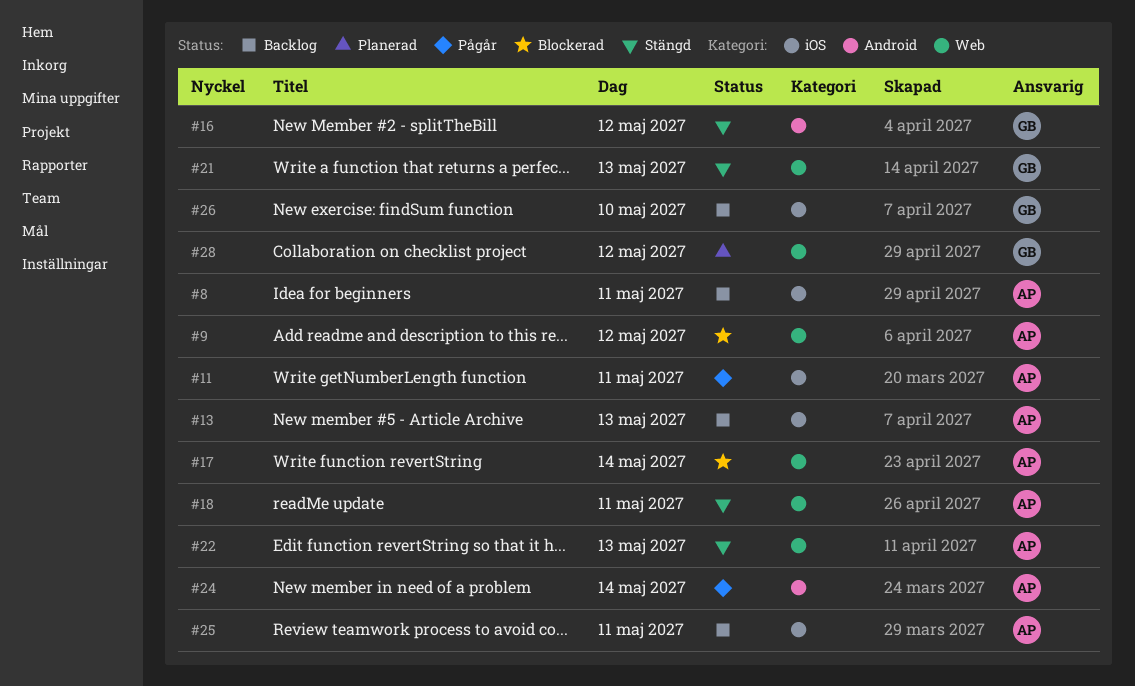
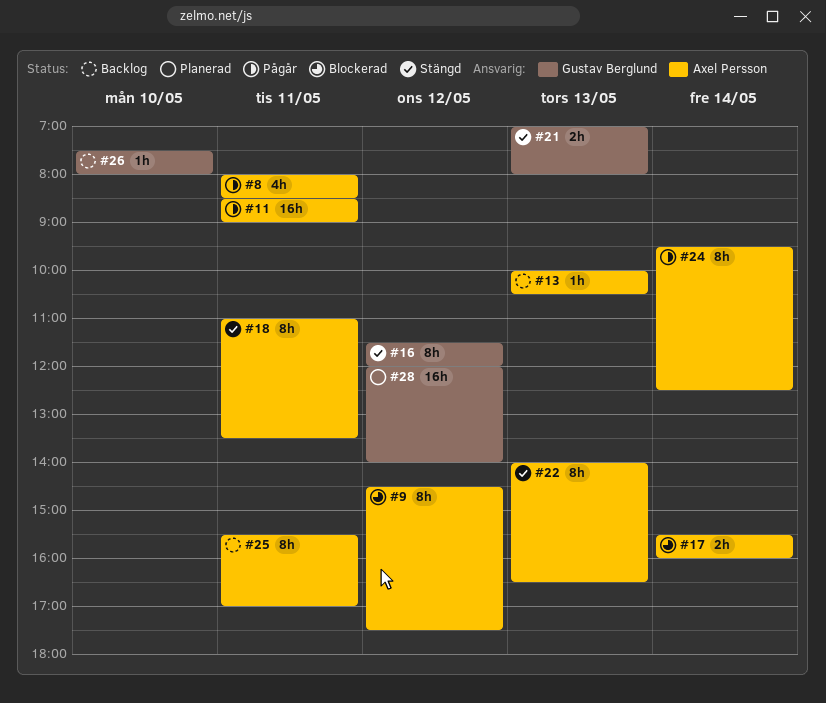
#8, status: Backlog -> Pågår

